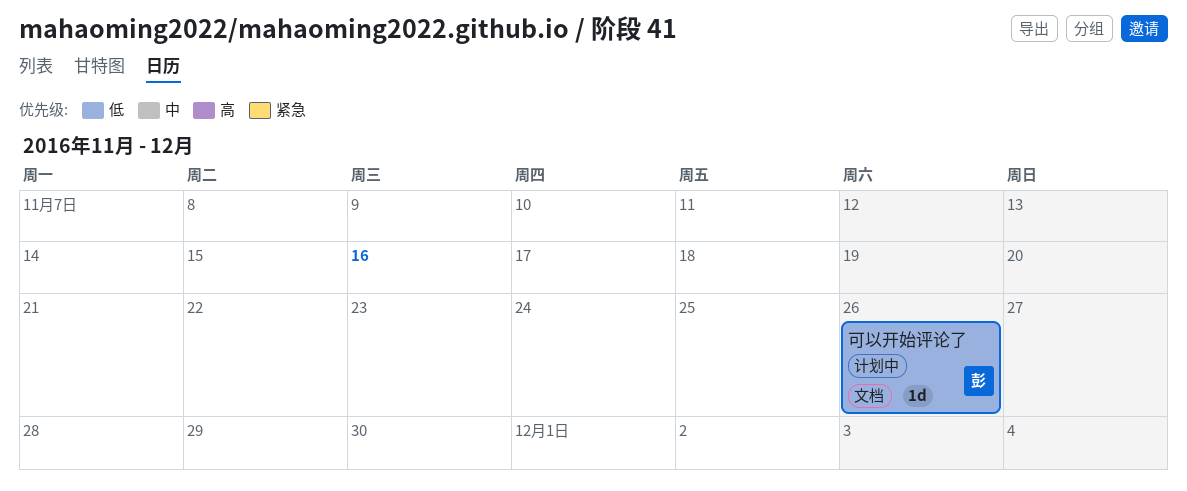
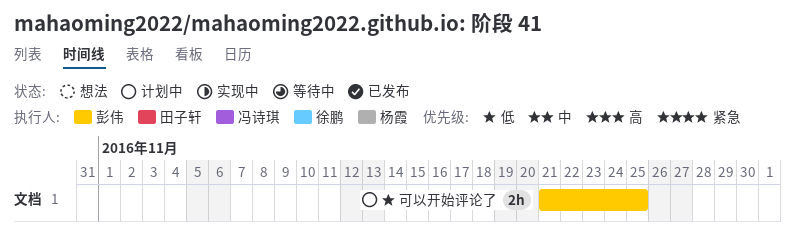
可以开始评论了, estimate: 1d -> 2h
可以开始评论了, due: Nov 26 -> Nov 25

